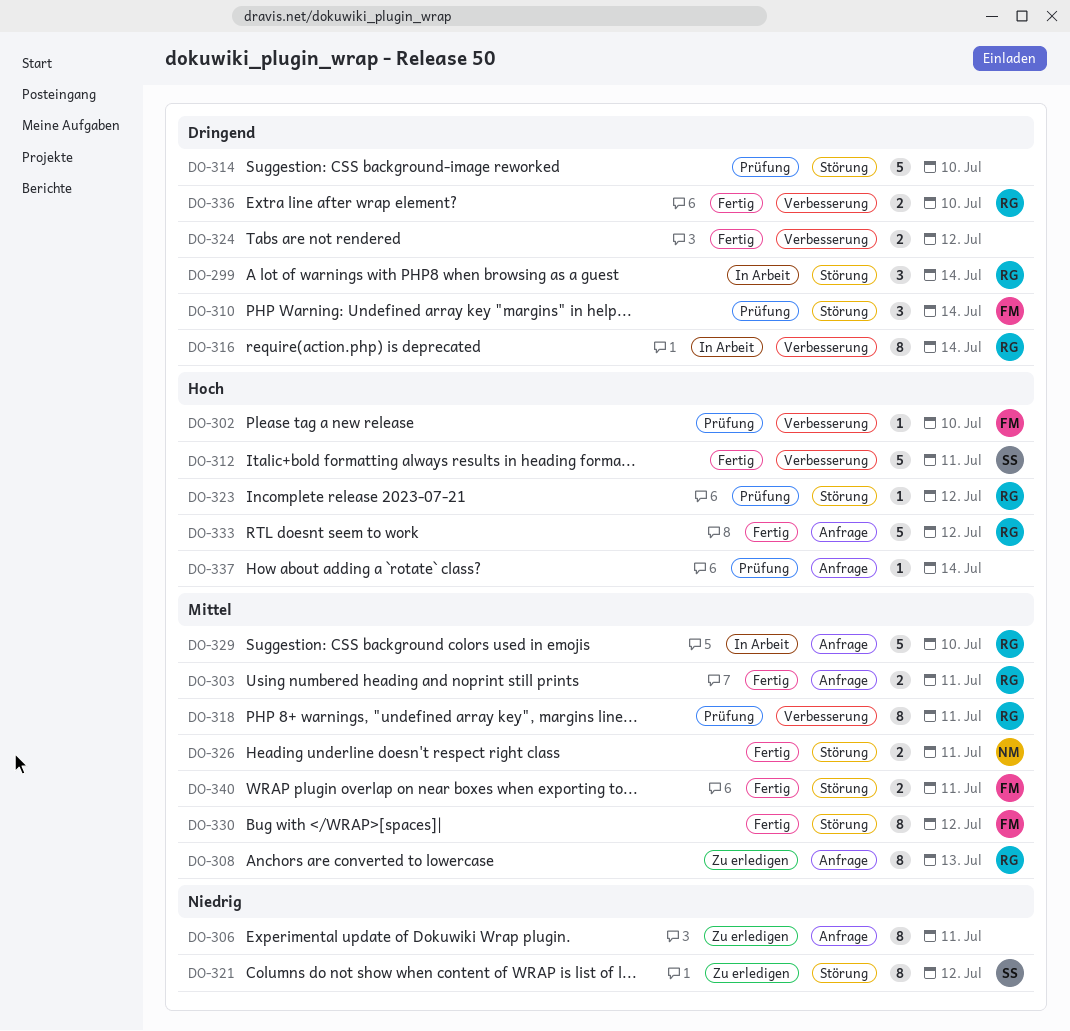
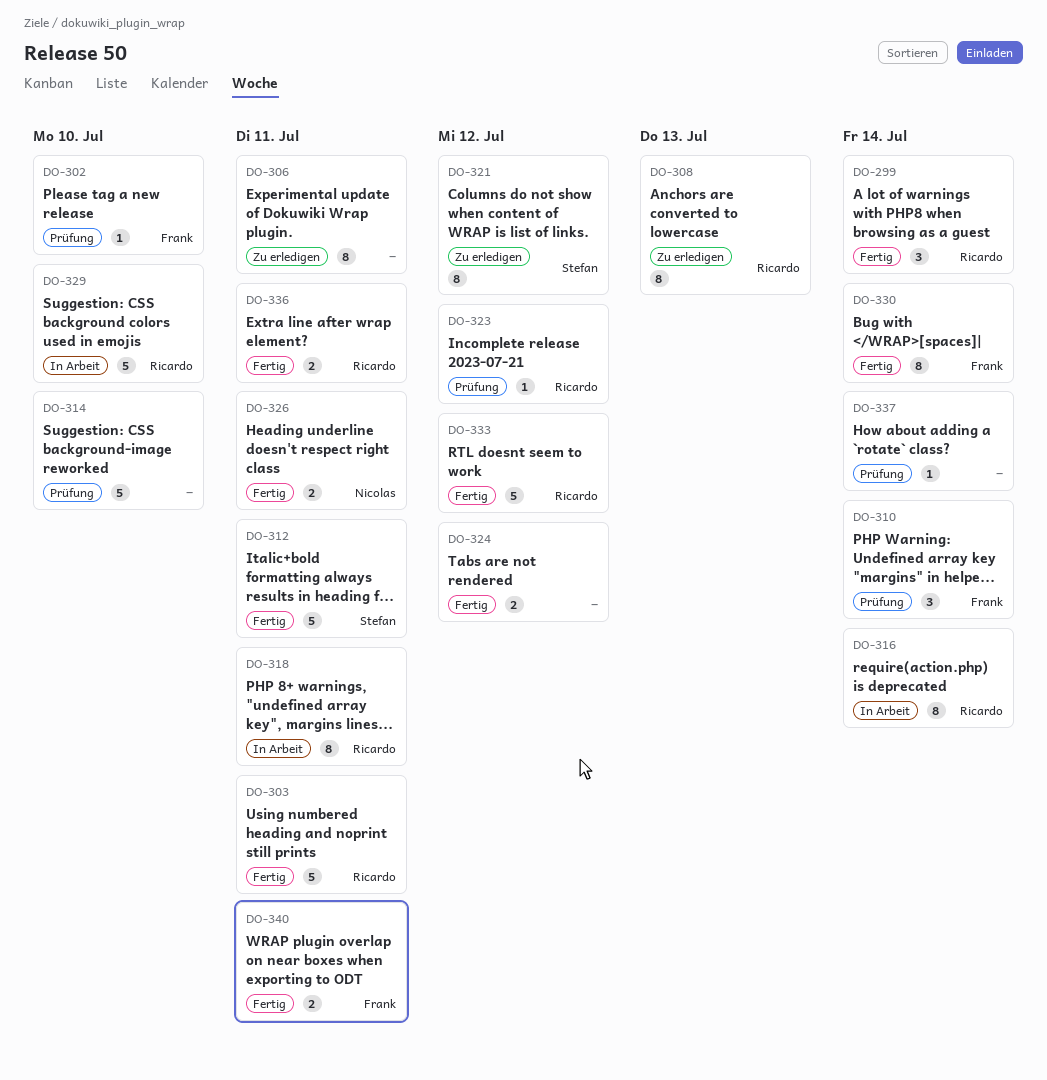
DO-299, status: In Arbeit -> Fertig
DO-303, estimate: 2 -> 5
DO-318, status: Prüfung -> In Arbeit
DO-330, due: Jul 12 -> Jul 14
DO-336, due: Jul 10 -> Jul 11

